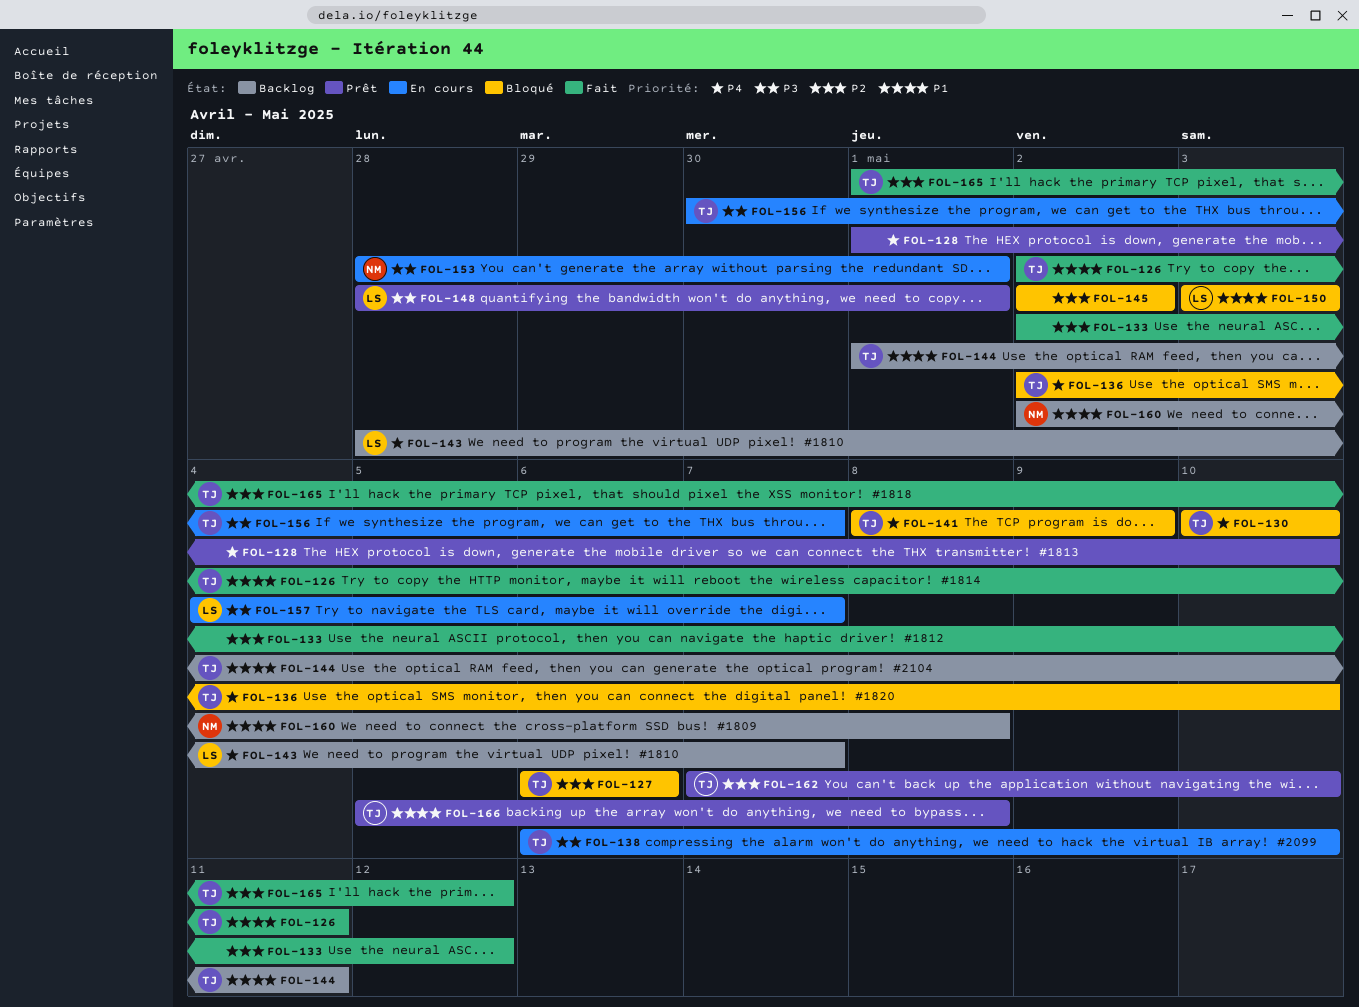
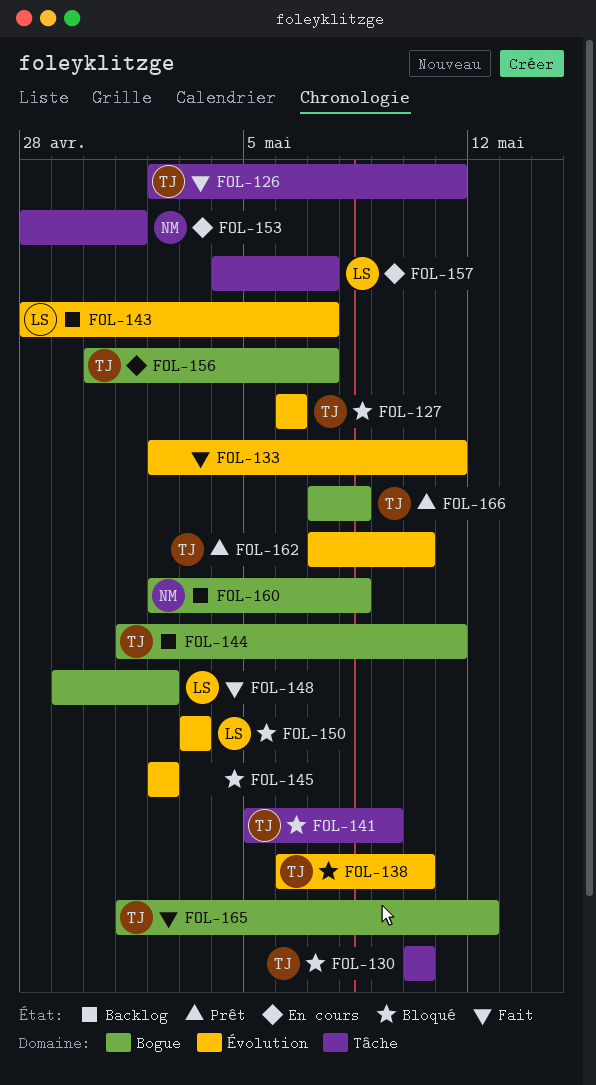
FOL-128: present -> none
FOL-133, due: May 12 -> May 11
FOL-136: present -> none
FOL-138, status: En cours -> Bloqué
FOL-141, start: May 8 -> May 5
FOL-148, status: Prêt -> Fait
FOL-148, start: Apr 28 -> Apr 29
FOL-148, due: May 1 -> May 2
FOL-166, start: May 5 -> May 7

